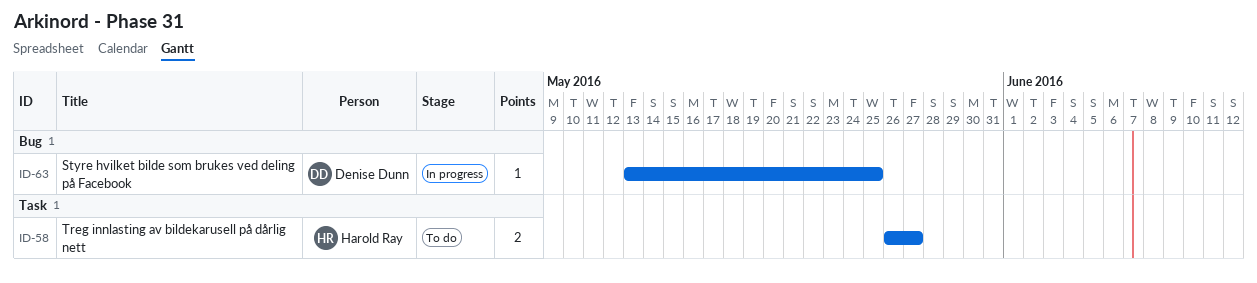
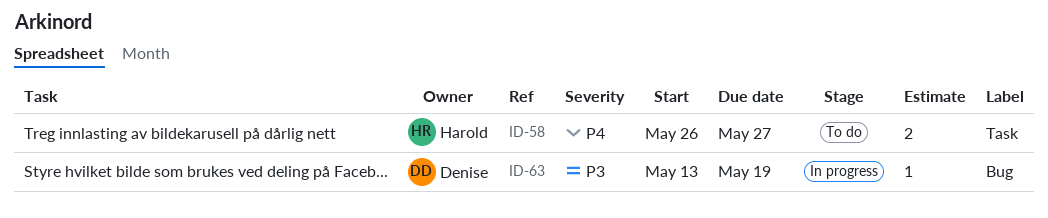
ID-63, due: May 25 -> May 19

